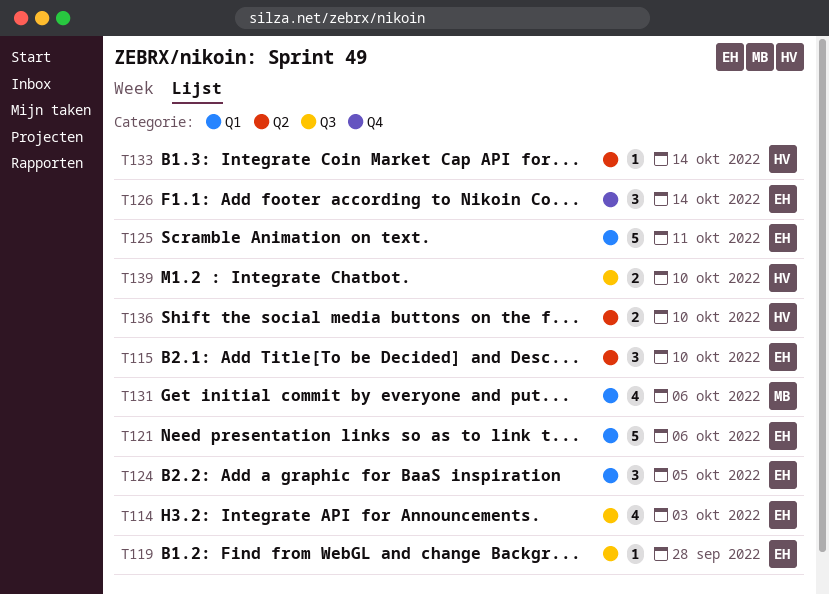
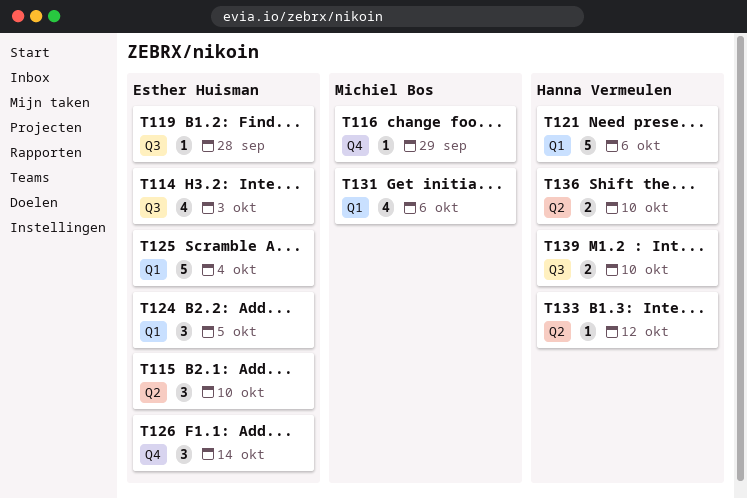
T116: none -> present
T121, owner: Esther Huisman -> Hanna Vermeulen
T125, due: Oct 11 -> Oct 4
T133, due: Oct 14 -> Oct 12

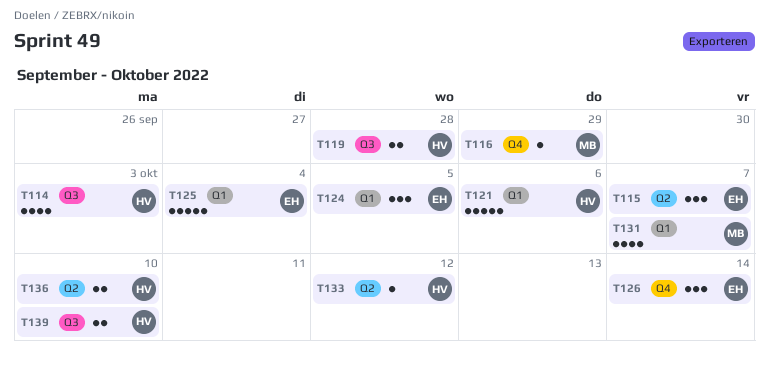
T114, owner: Esther Huisman -> Hanna Vermeulen
T115, due: Oct 10 -> Oct 7
T119, owner: Esther Huisman -> Hanna Vermeulen
T119, estimate: 1 -> 2
T131, due: Oct 6 -> Oct 7

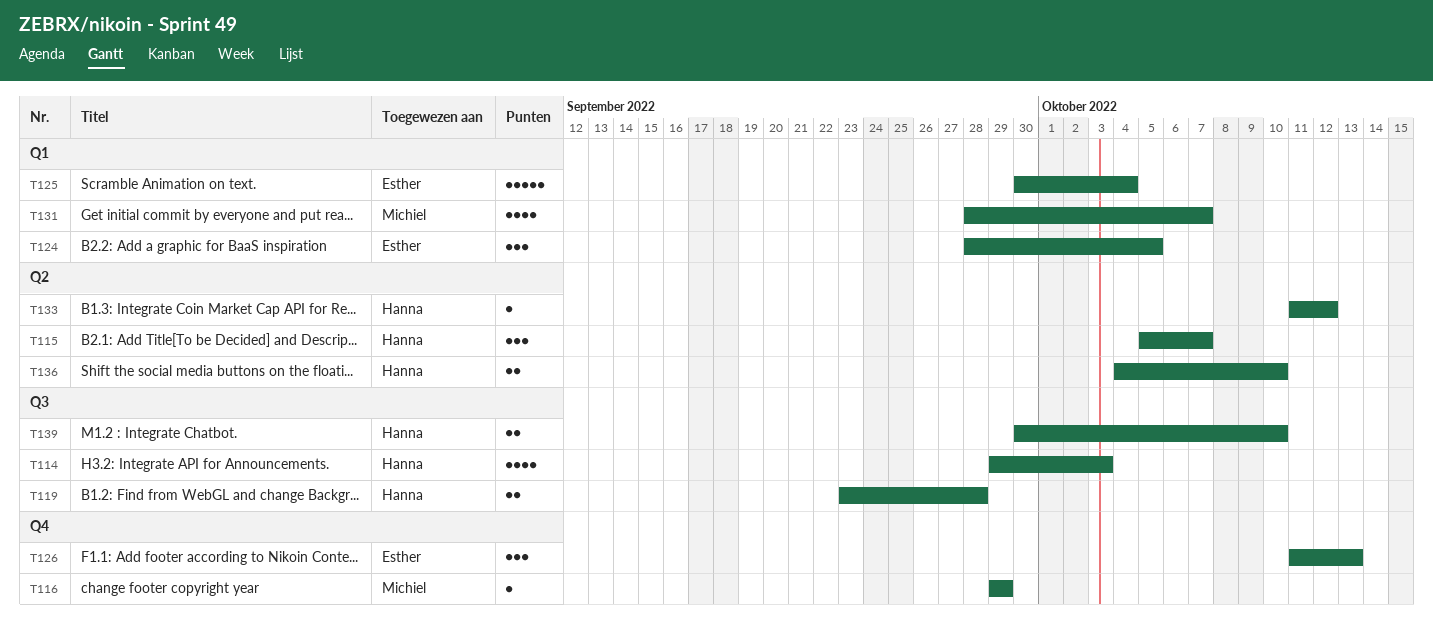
T115, owner: Esther -> Hanna
T121: present -> none
T126, due: Oct 14 -> Oct 13

